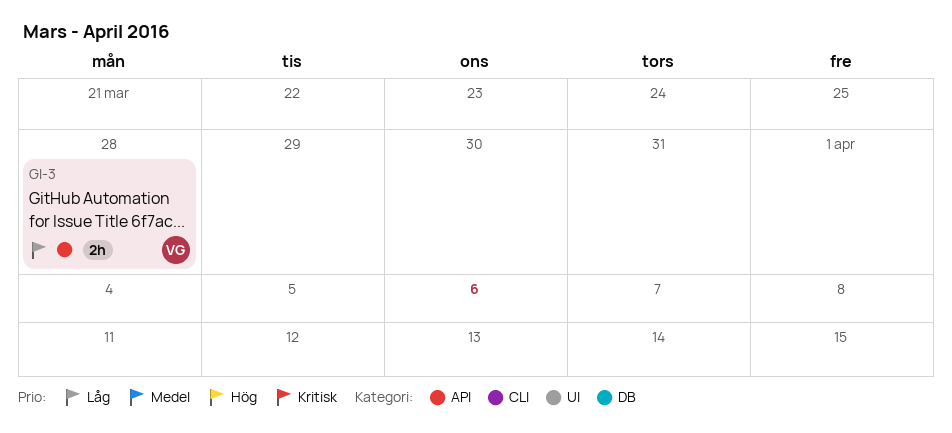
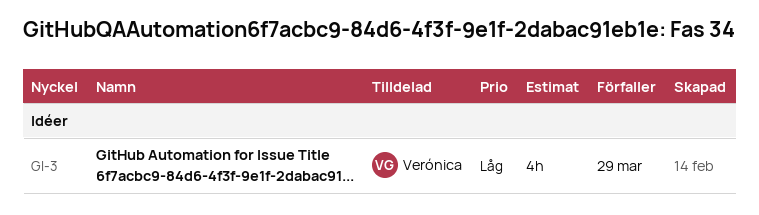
GI-3, estimate: 2h -> 4h
GI-3, due: Mar 28 -> Mar 29

